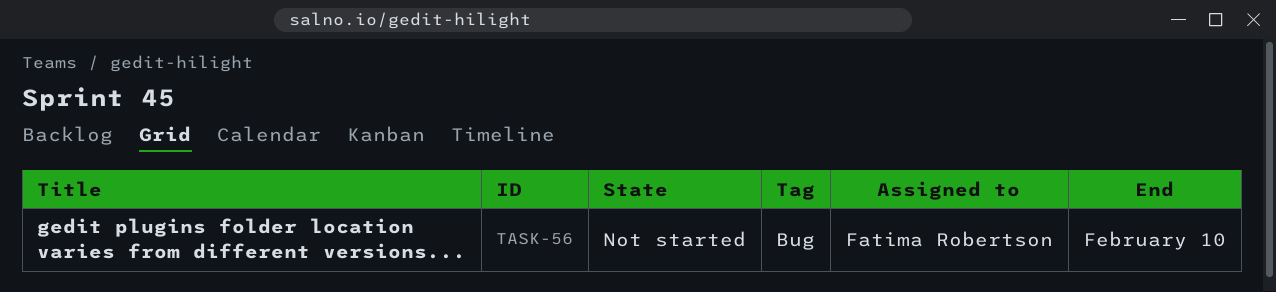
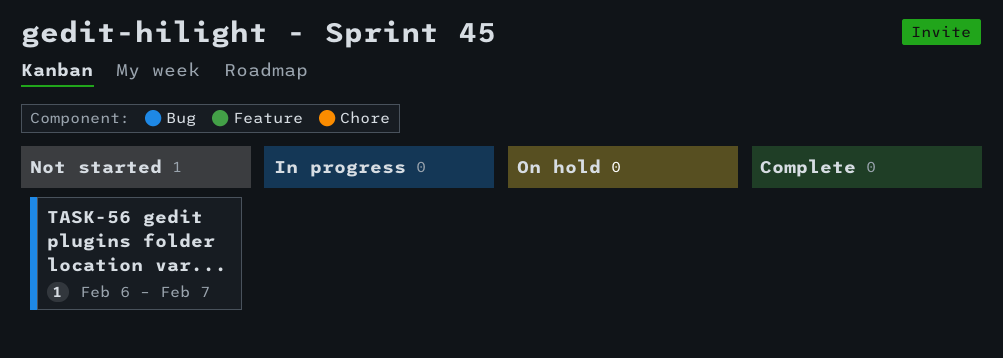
TASK-56, due: Feb 10 -> Feb 7

